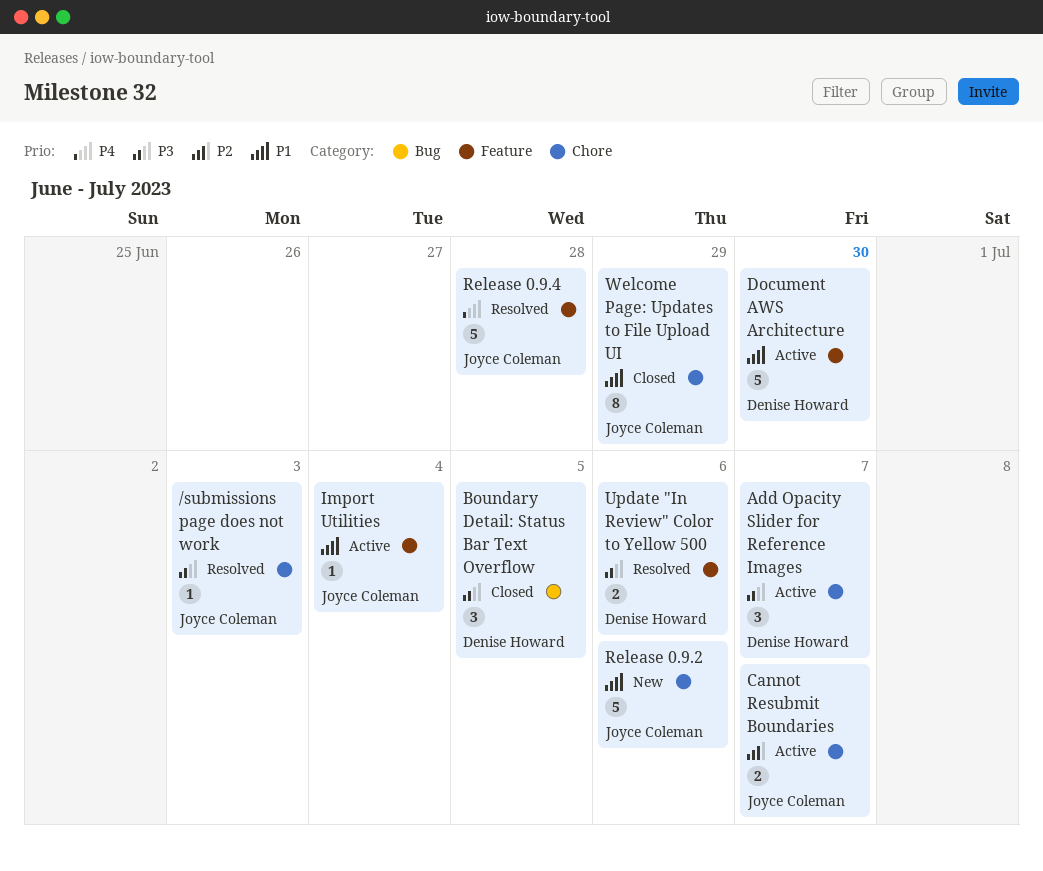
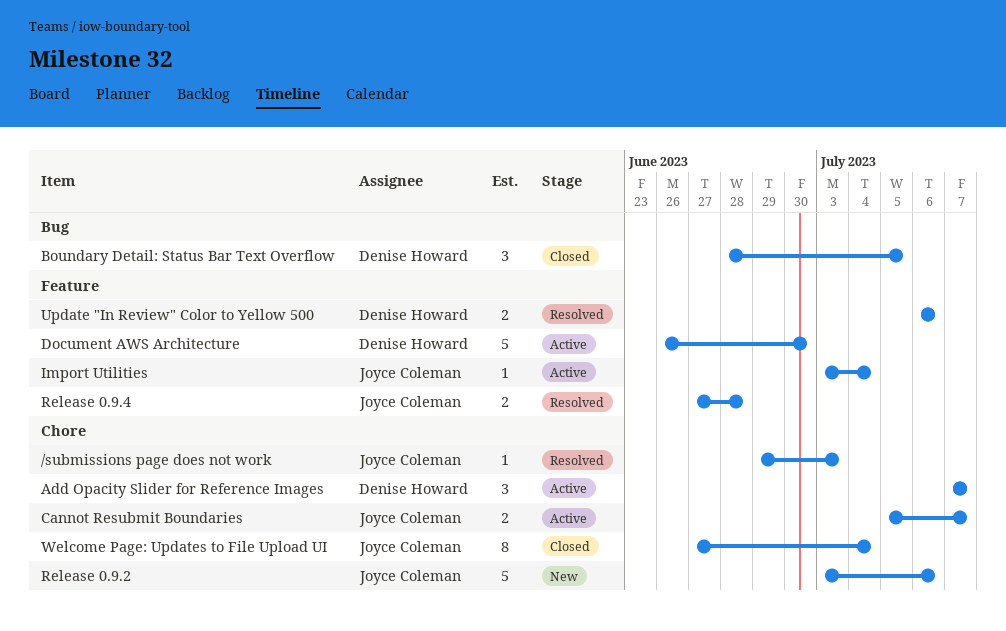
Release 0.9.4, estimate: 5 -> 2
Welcome Page: Updates to File Upload UI, due: Jun 29 -> Jul 4

